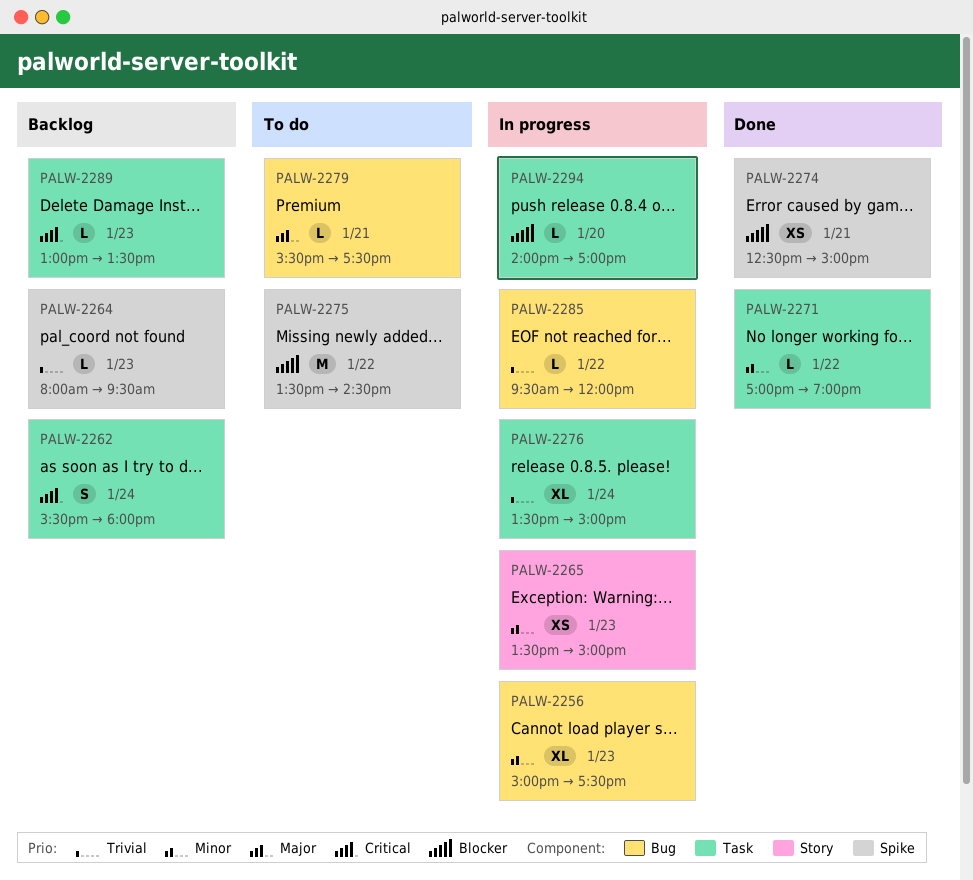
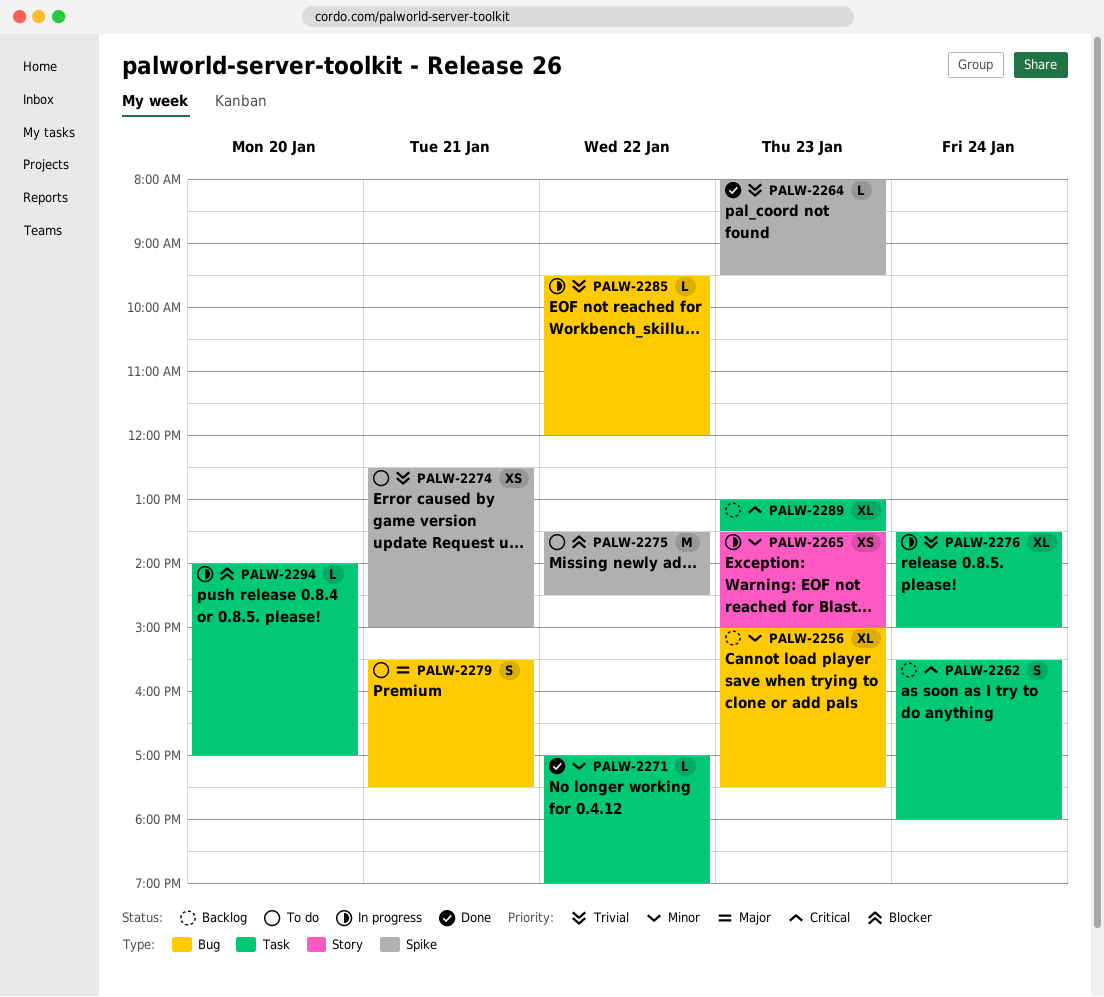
PALW-2256, status: In progress -> Backlog
PALW-2264, status: Backlog -> Done
PALW-2274, status: Done -> To do
PALW-2274, priority: Blocker -> Trivial
PALW-2279, estimate: L -> S
PALW-2289, estimate: L -> XL

